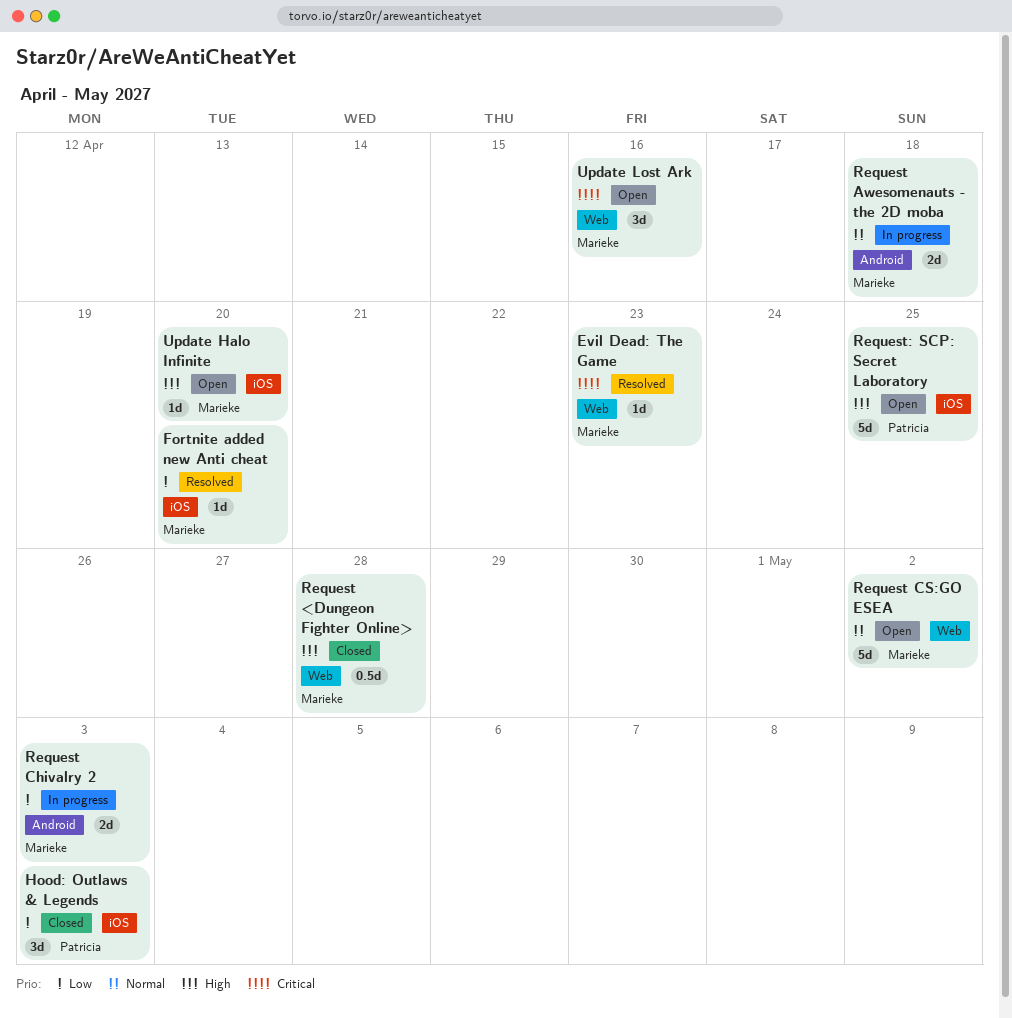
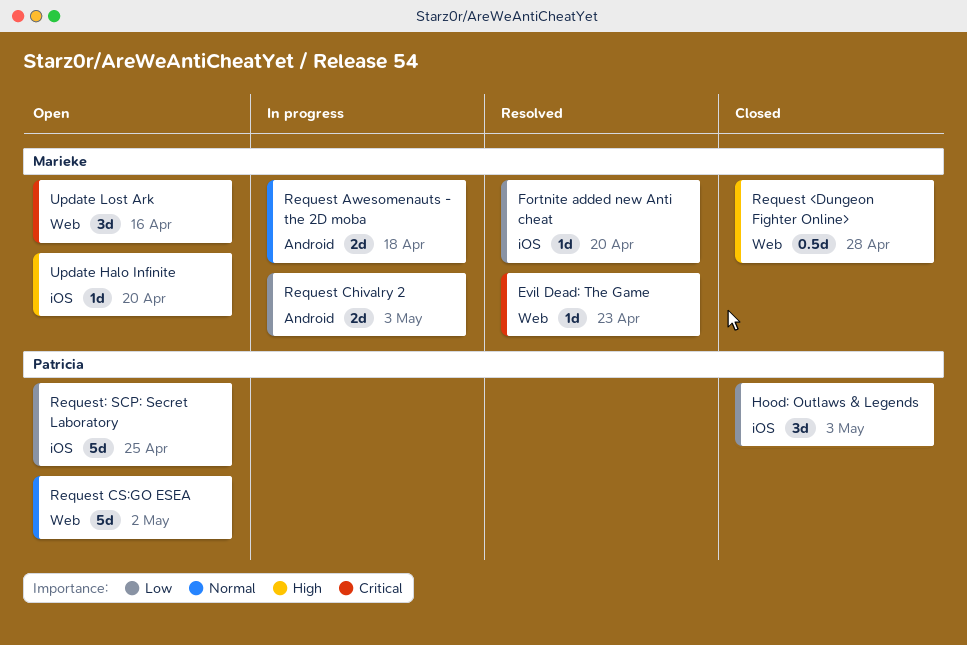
Request CS:GO ESEA, owner: Marieke -> Patricia
Request: SCP: Secret Laboratory, priority: High -> Low

